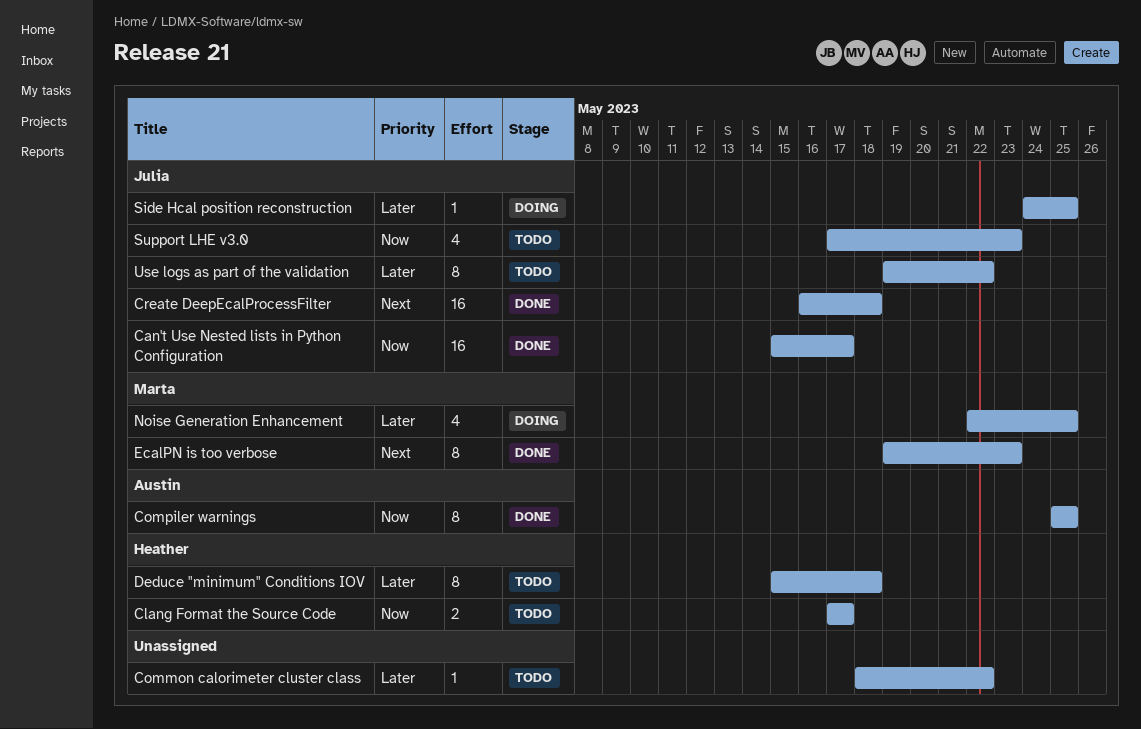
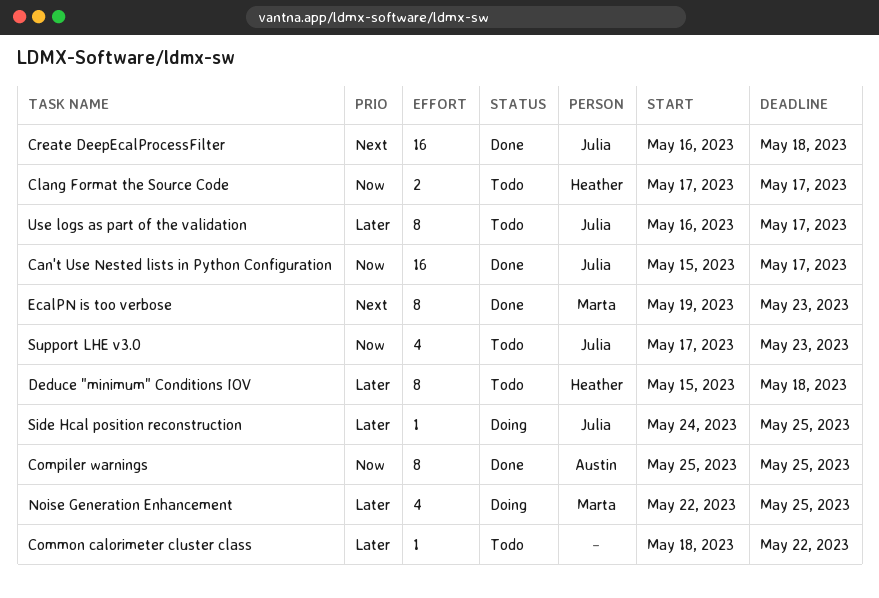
Use logs as part of the validation, start: May 19 -> May 16
Use logs as part of the validation, due: May 22 -> May 17

